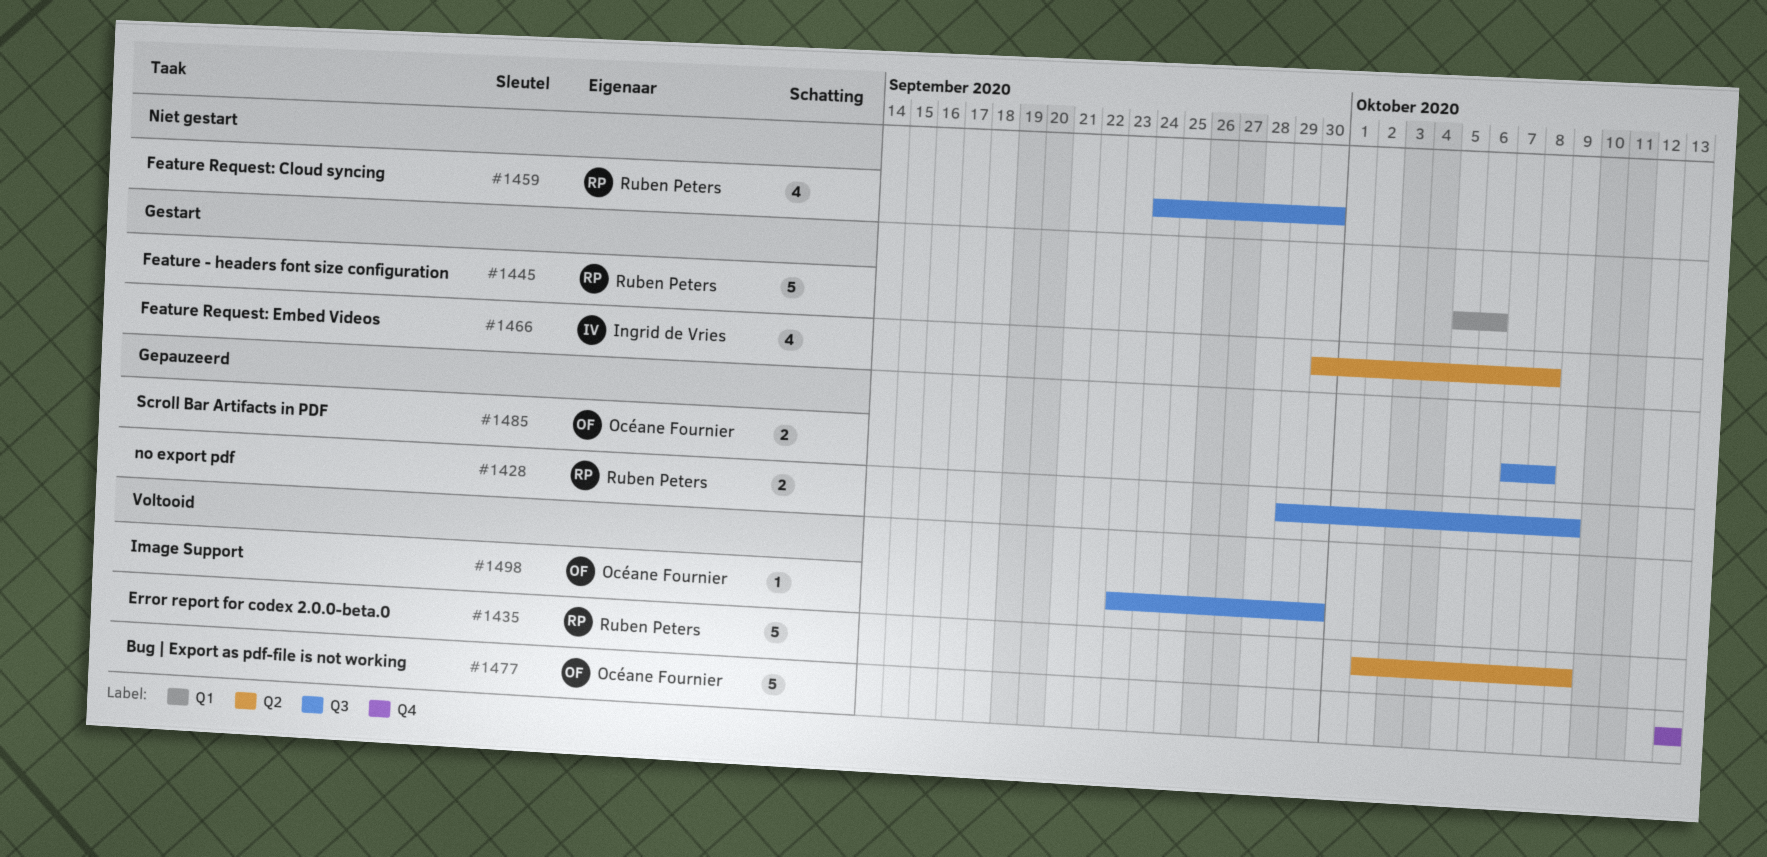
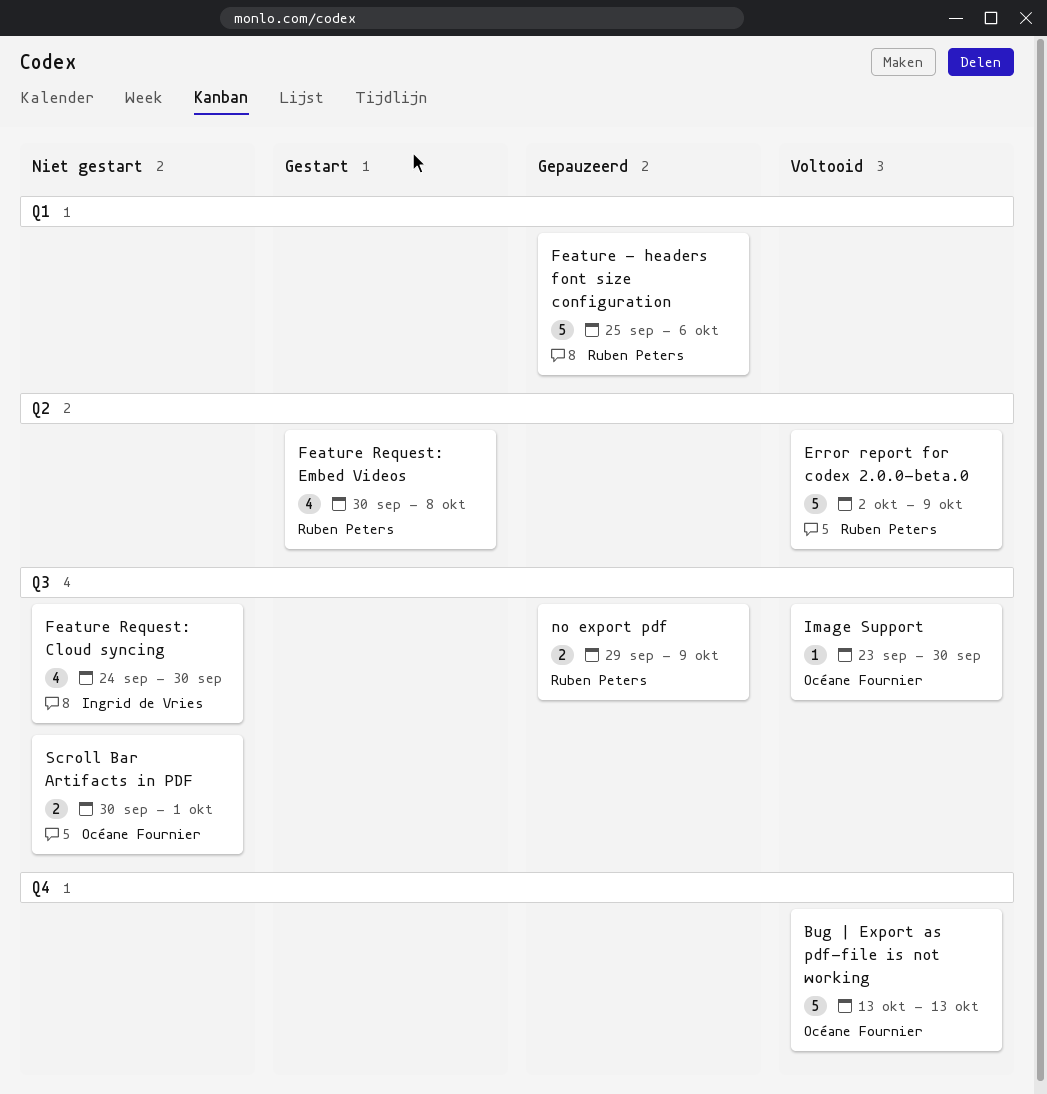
Feature - headers font size configuration, status: Gestart -> Gepauzeerd
Feature - headers font size configuration, start: Oct 5 -> Sep 25
Feature Request: Cloud syncing, owner: Ruben Peters -> Ingrid de Vries
Feature Request: Embed Videos, owner: Ingrid de Vries -> Ruben Peters
Scroll Bar Artifacts in PDF, status: Gepauzeerd -> Niet gestart
Scroll Bar Artifacts in PDF, start: Oct 7 -> Sep 30
Scroll Bar Artifacts in PDF, due: Oct 8 -> Oct 1

